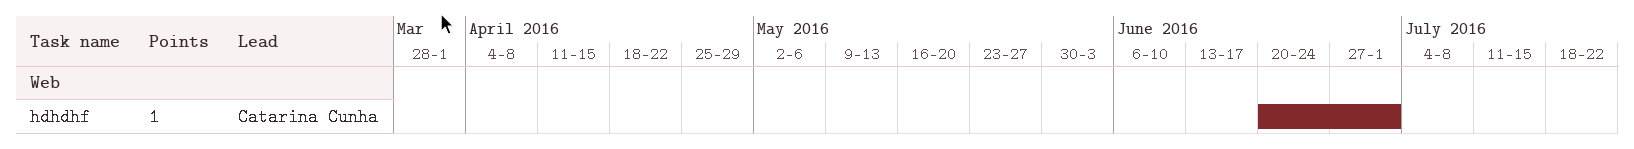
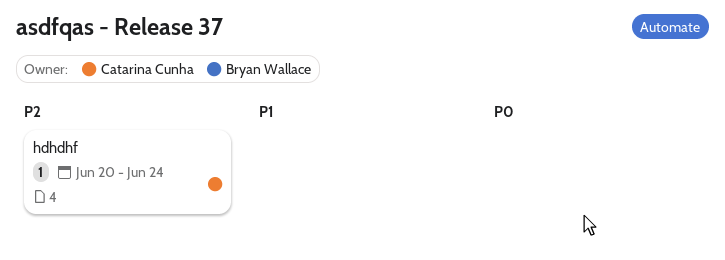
hdhdhf, due: Jul 1 -> Jun 24

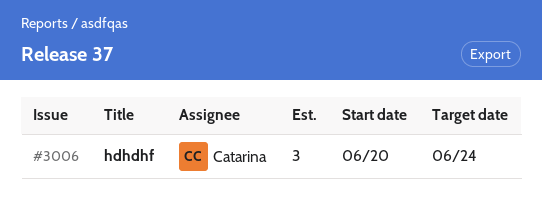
hdhdhf, estimate: 1 -> 3

